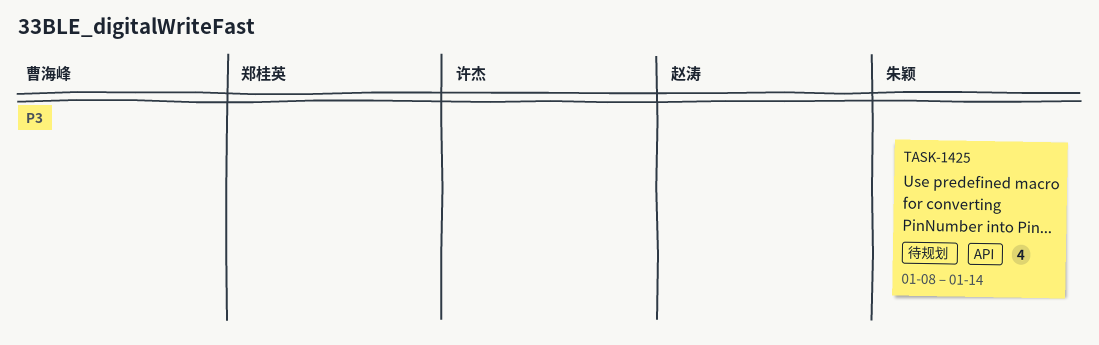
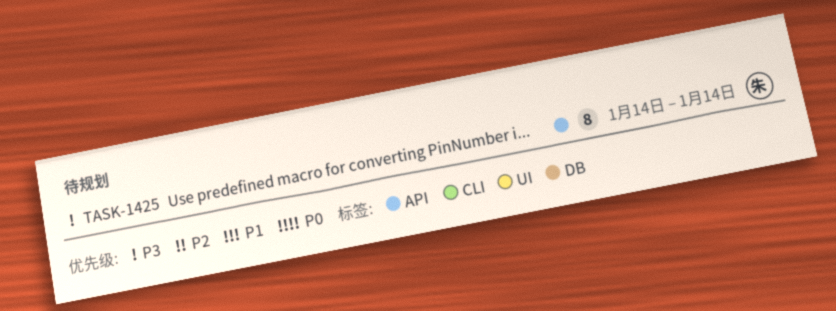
TASK-1425, estimate: 4 -> 8
TASK-1425, start: Jan 8 -> Jan 14

